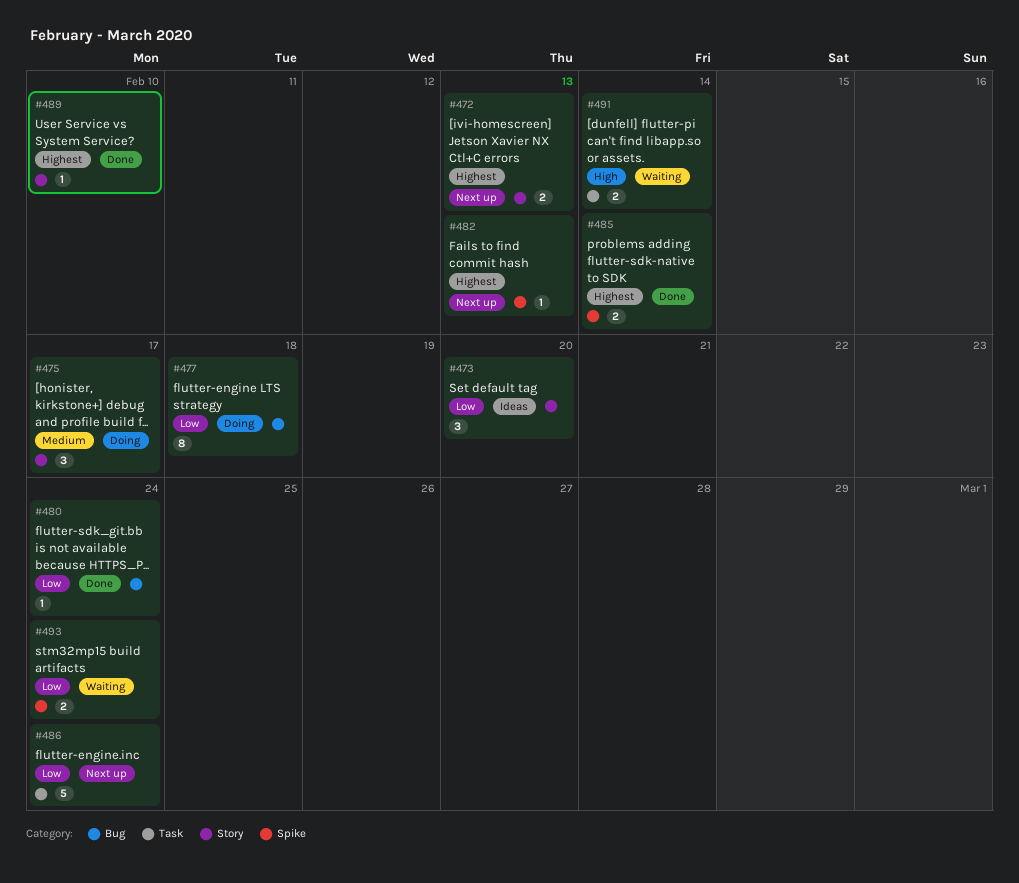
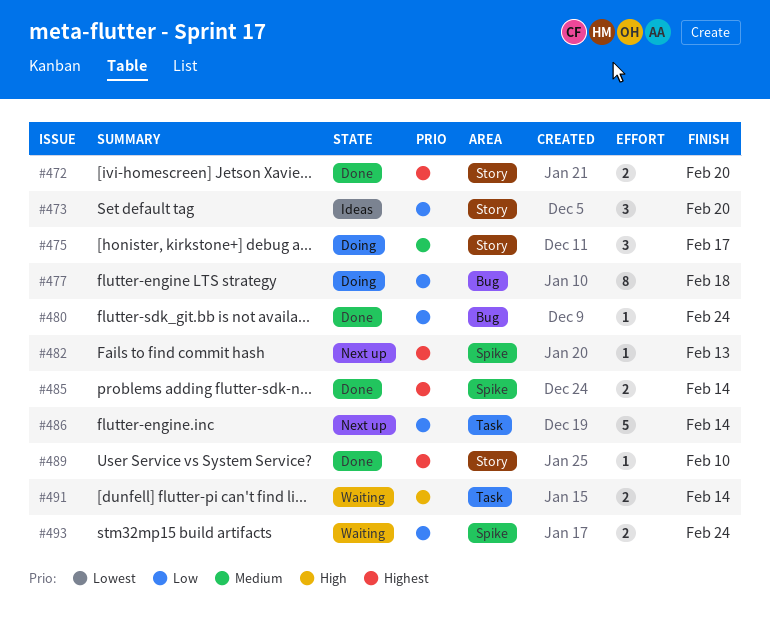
#472, status: Next up -> Done
#472, due: Feb 13 -> Feb 20
#486, due: Feb 24 -> Feb 14

